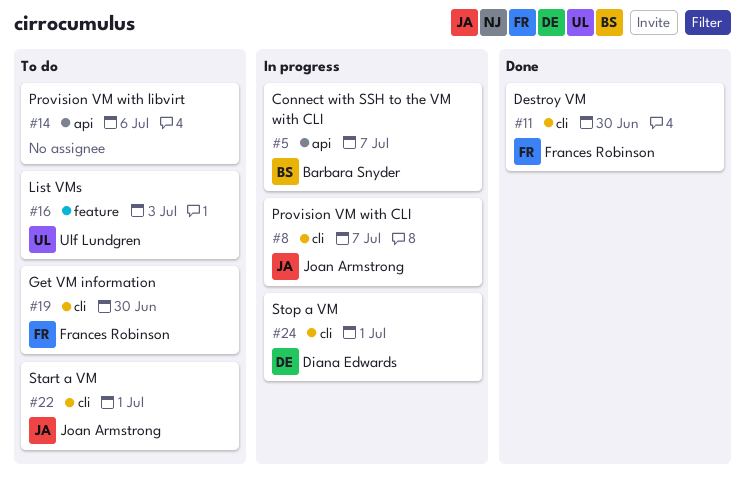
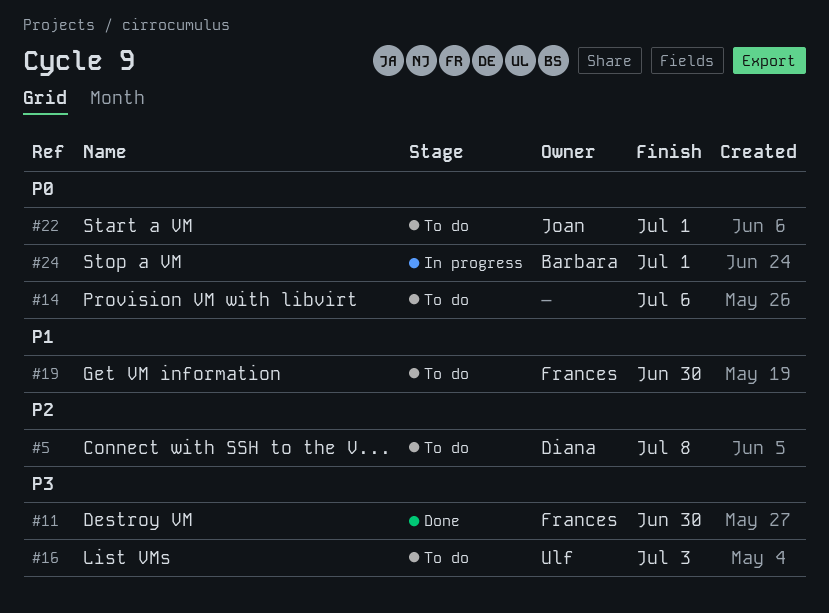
#5, status: In progress -> To do
#5, owner: Barbara Snyder -> Diana Edwards
#5, due: Jul 7 -> Jul 8
#8: present -> none
#24, owner: Diana Edwards -> Barbara Snyder

